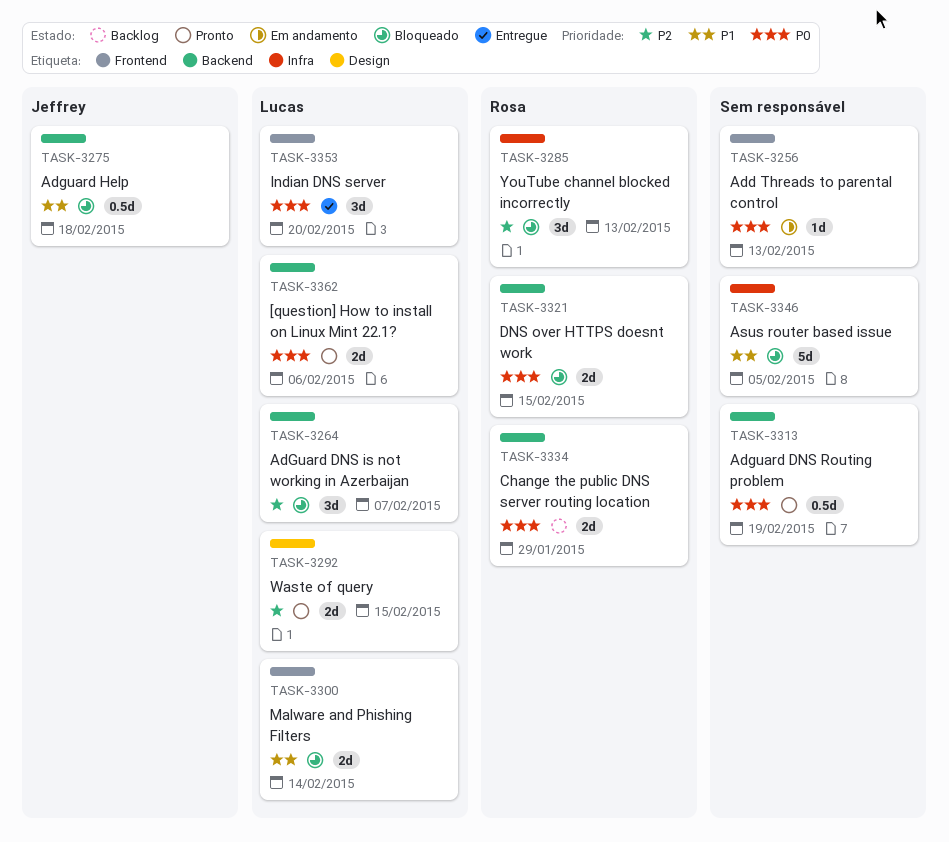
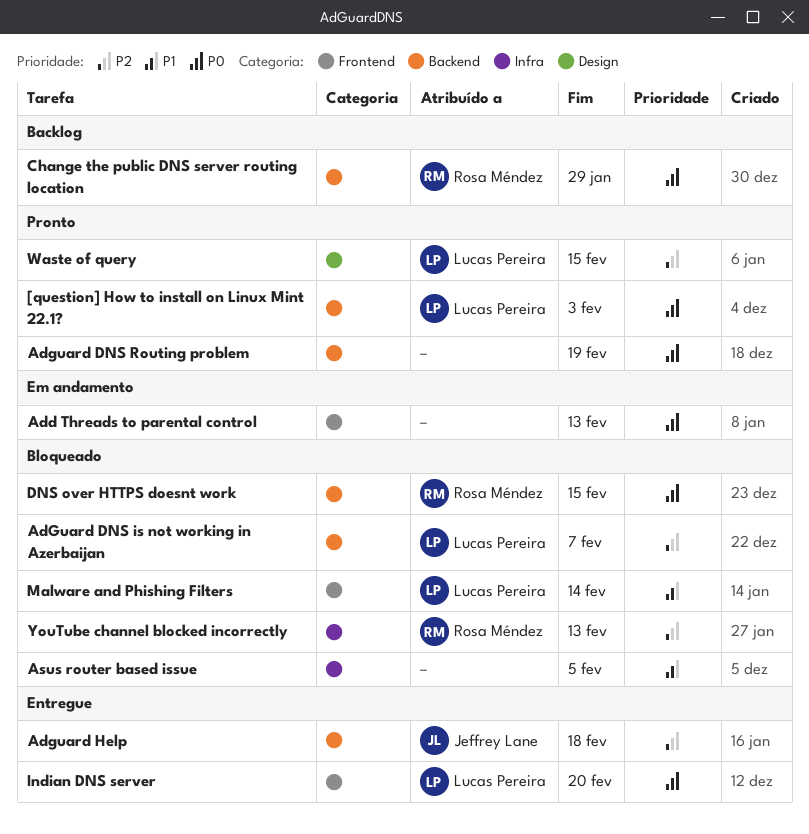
[question] How to install on Linux Mint 22.1?, due: Feb 6 -> Feb 3
Adguard Help, status: Bloqueado -> Entregue
Adguard Help, priority: P1 -> P2

